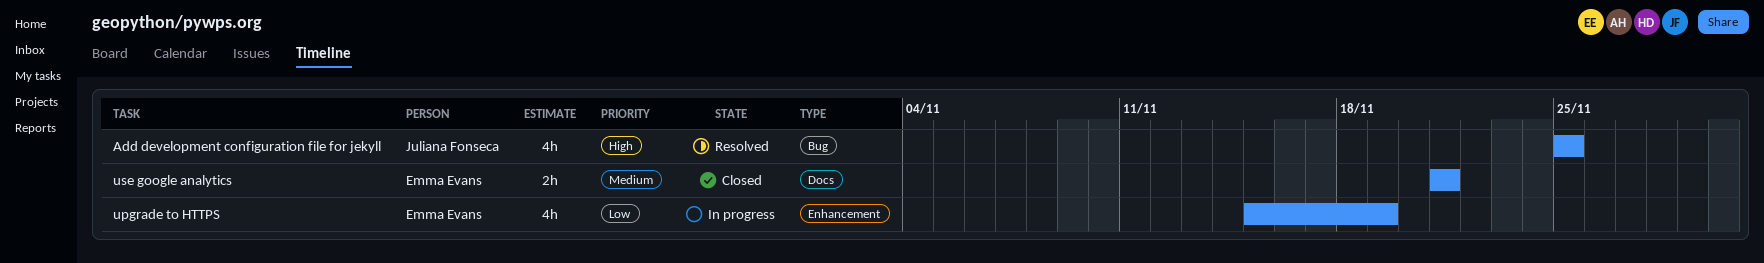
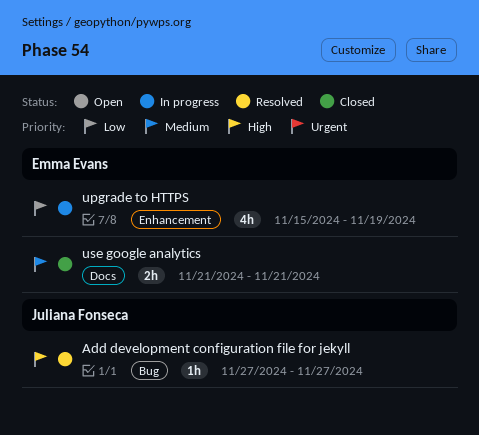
Add development configuration file for jekyll, estimate: 4h -> 1h
Add development configuration file for jekyll, start: Nov 25 -> Nov 27
Add development configuration file for jekyll, due: Nov 25 -> Nov 27

